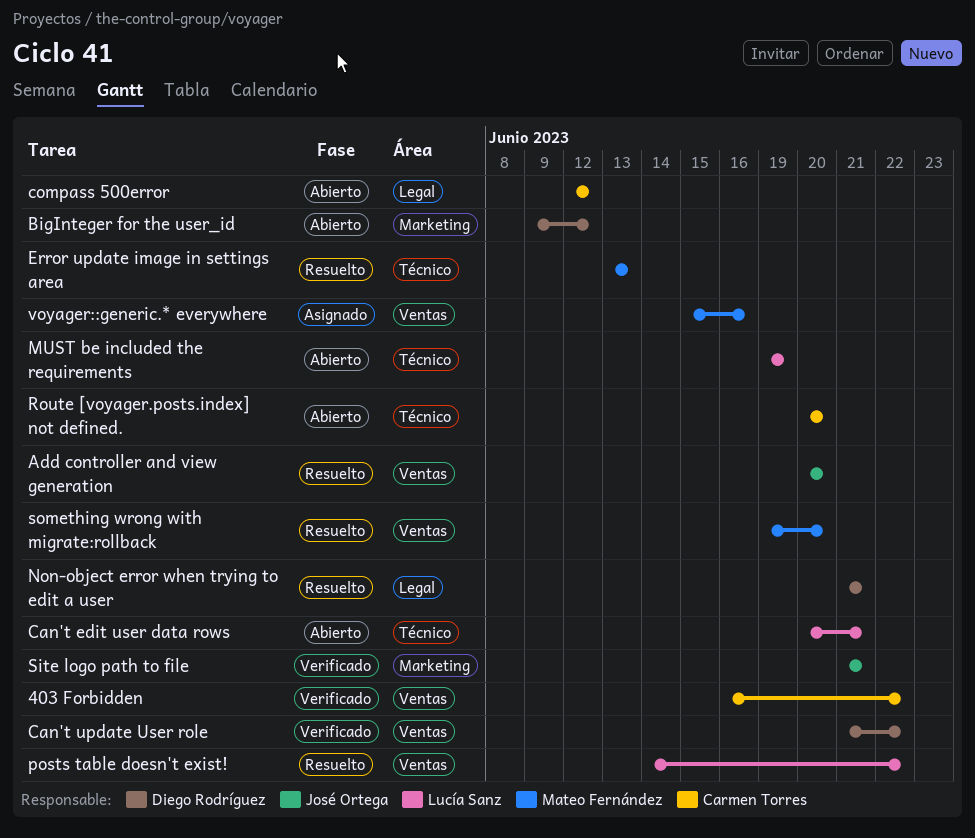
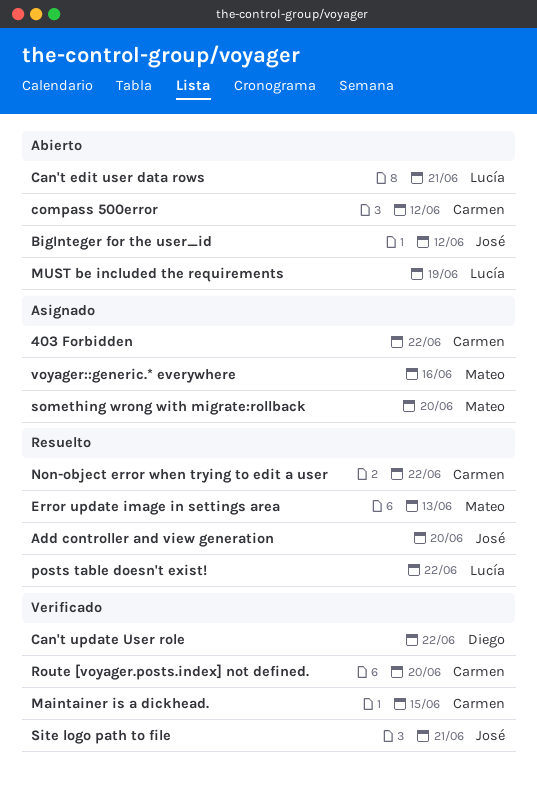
403 Forbidden, status: Verificado -> Asignado
BigInteger for the user_id, owner: Diego Rodríguez -> José Ortega
Maintainer is a dickhead.: none -> present
Non-object error when trying to edit a user, owner: Diego Rodríguez -> Carmen Torres
Non-object error when trying to edit a user, due: Jun 21 -> Jun 22
Route [voyager.posts.index] not defined., status: Abierto -> Verificado
something wrong with migrate:rollback, status: Resuelto -> Asignado

